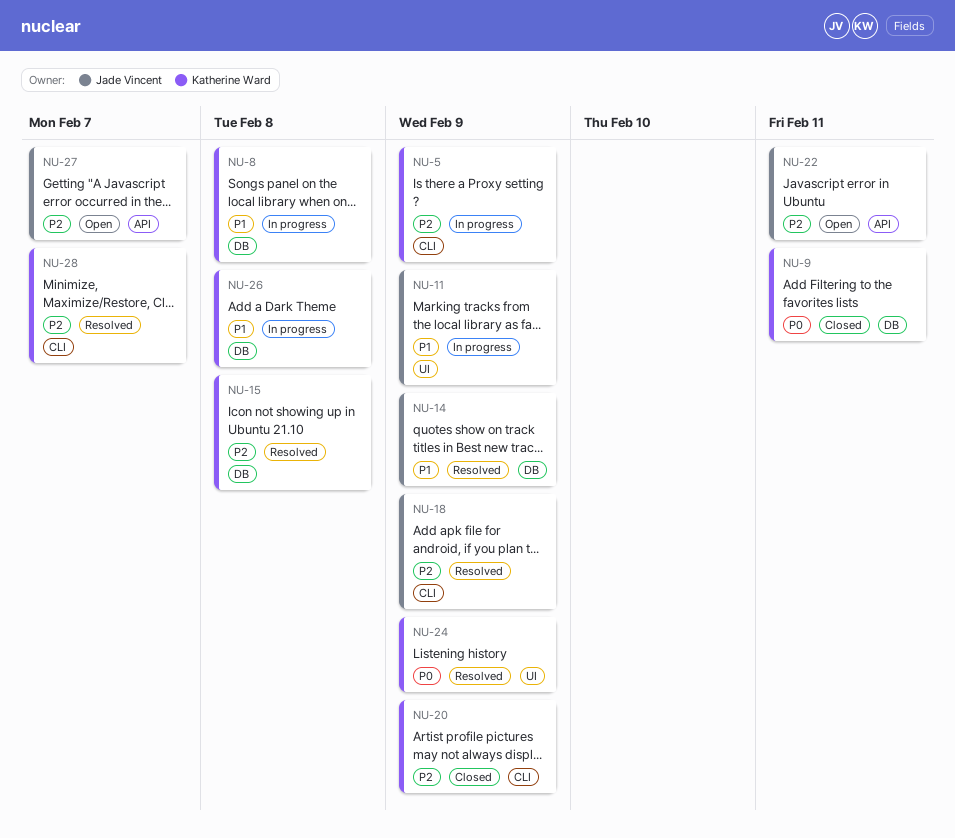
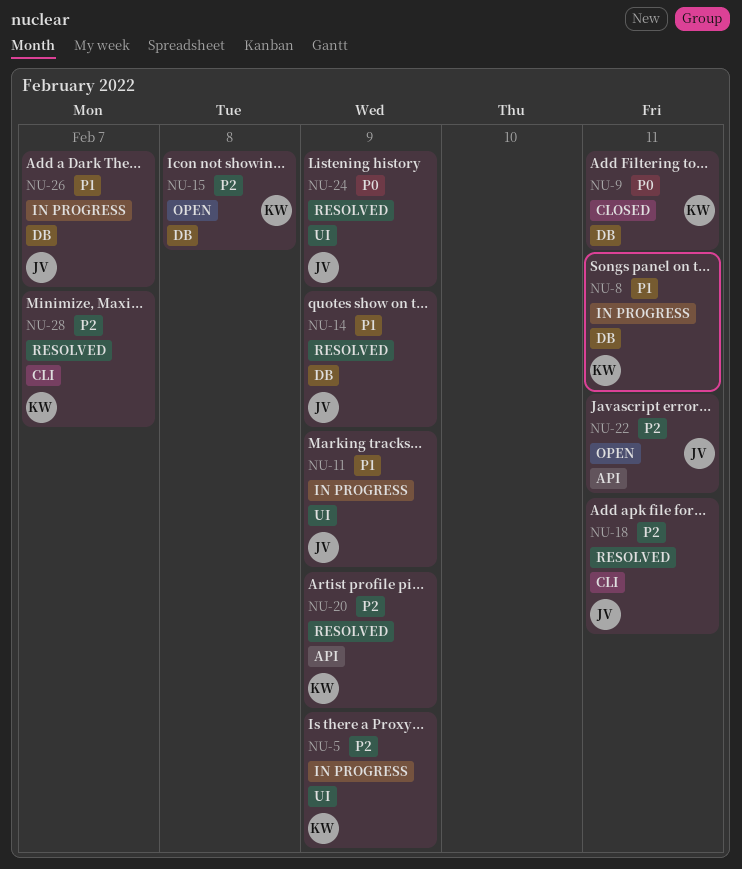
NU-5, label: CLI -> UI
NU-8, due: Feb 8 -> Feb 11
NU-15, status: Resolved -> Open
NU-18, due: Feb 9 -> Feb 11
NU-20, status: Closed -> Resolved
NU-20, label: CLI -> API
NU-24, owner: Katherine Ward -> Jade Vincent
NU-26, owner: Katherine Ward -> Jade Vincent
NU-26, due: Feb 8 -> Feb 7
NU-27: present -> none

